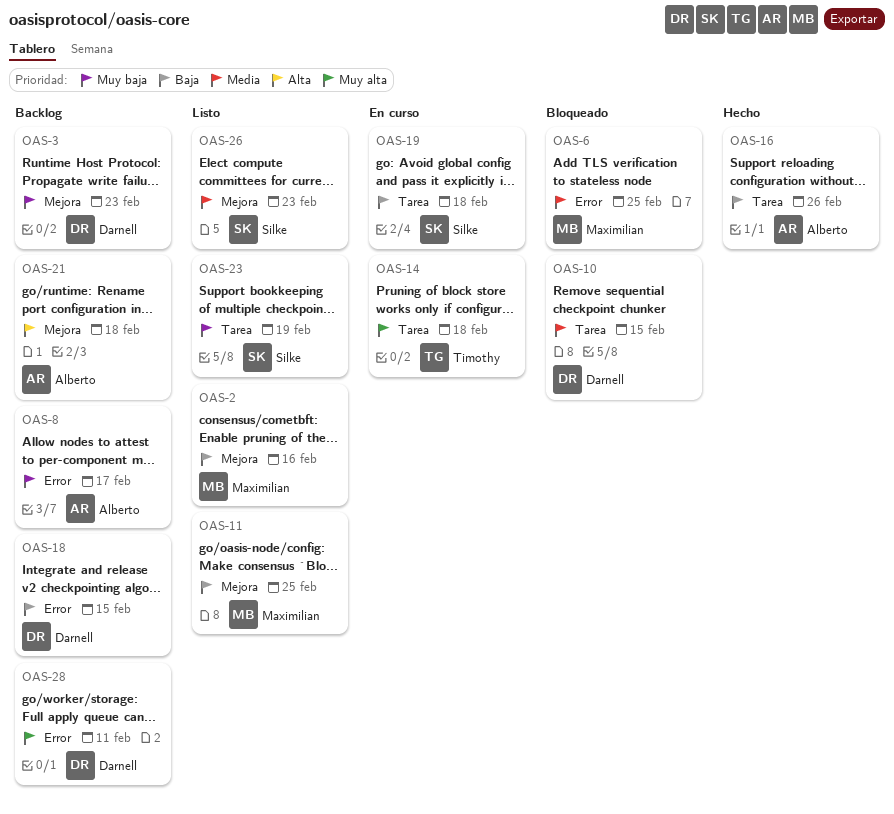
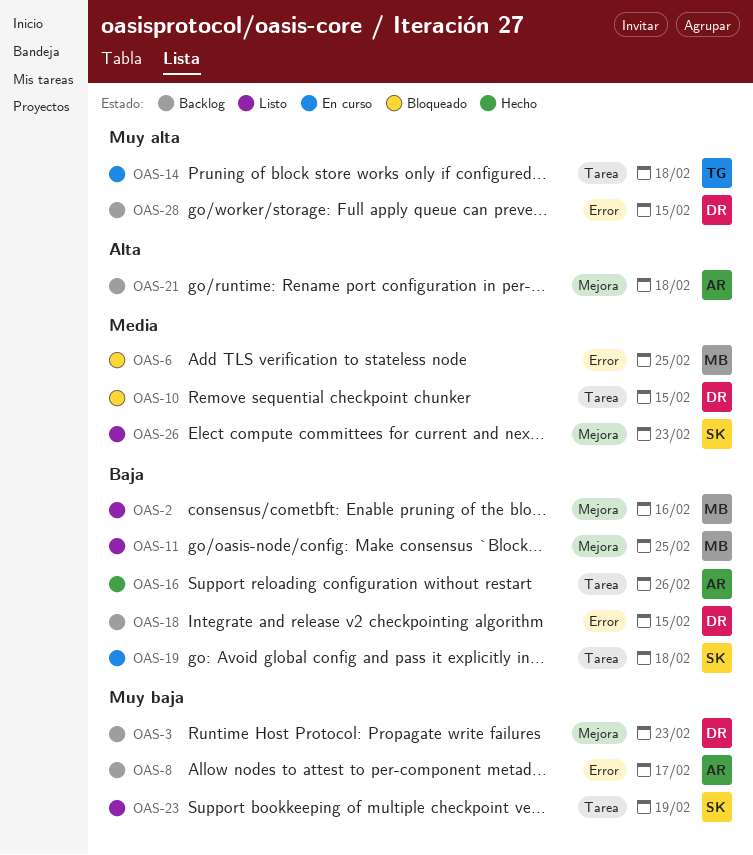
OAS-28, due: Feb 11 -> Feb 15

